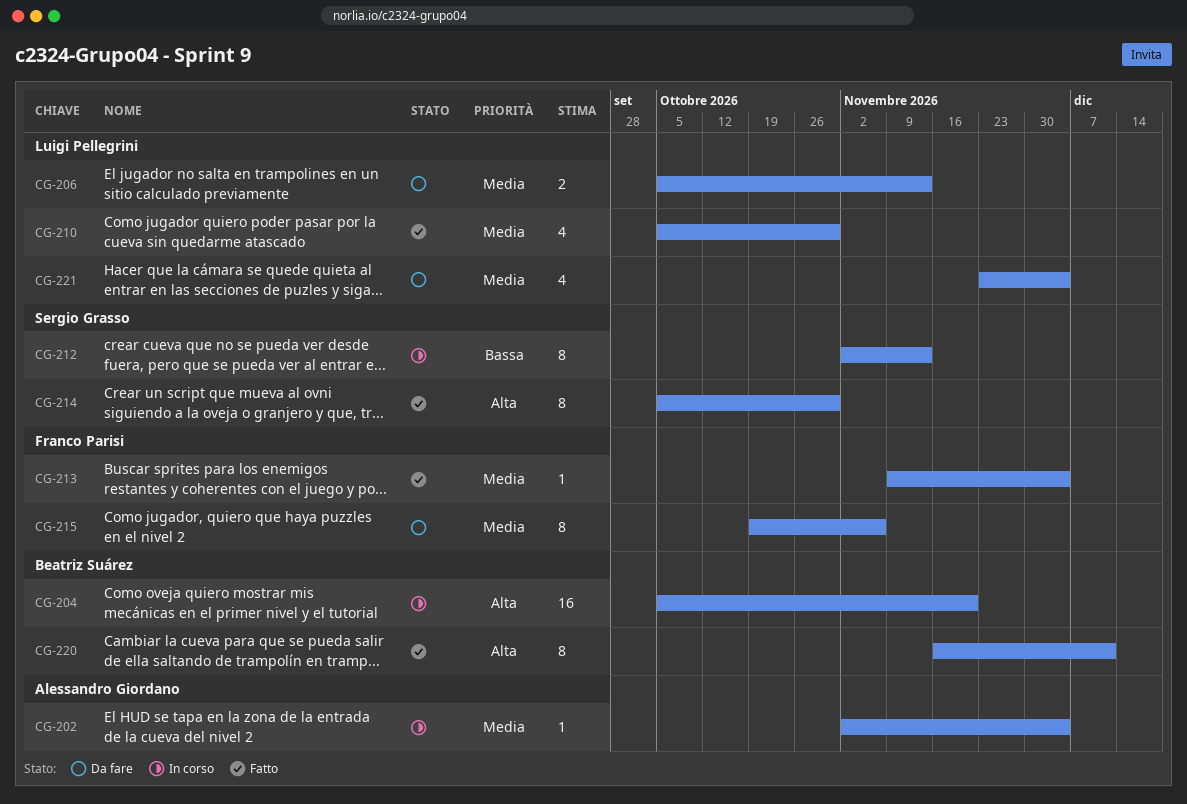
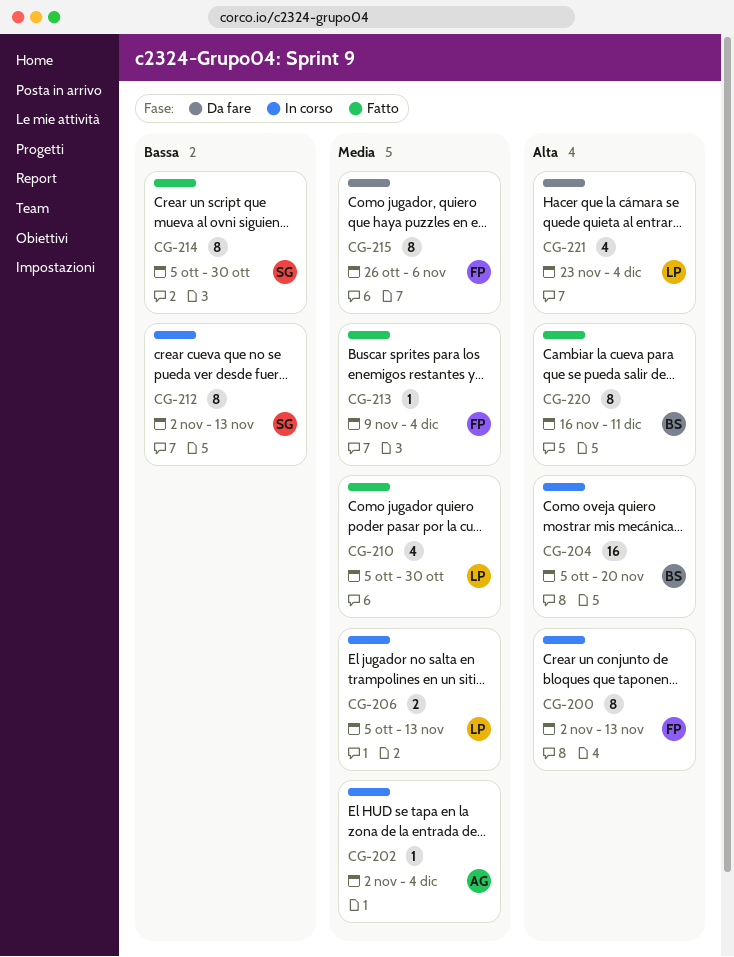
CG-200: none -> present
CG-206, status: Da fare -> In corso
CG-214, priority: Alta -> Bassa
CG-215, start: Oct 19 -> Oct 26
CG-221, priority: Media -> Alta

